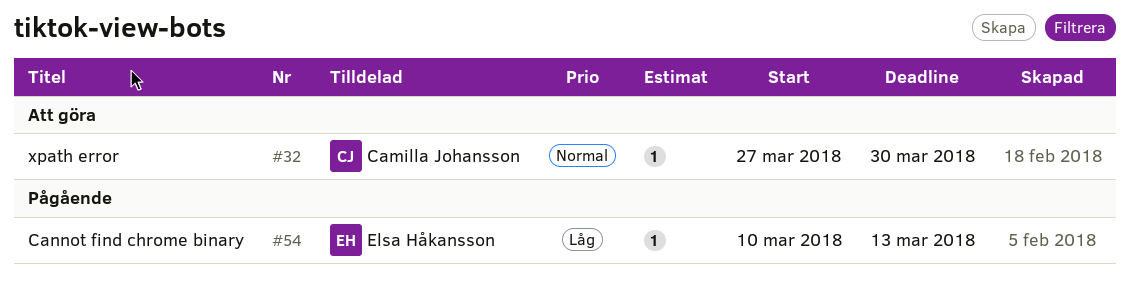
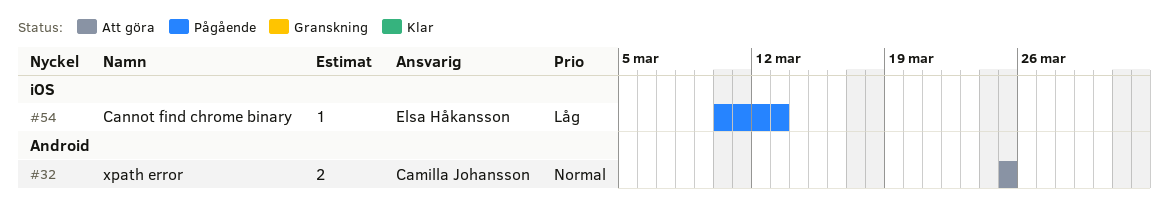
#32, estimate: 1 -> 2
#32, start: Mar 27 -> Mar 25
#32, due: Mar 30 -> Mar 25

